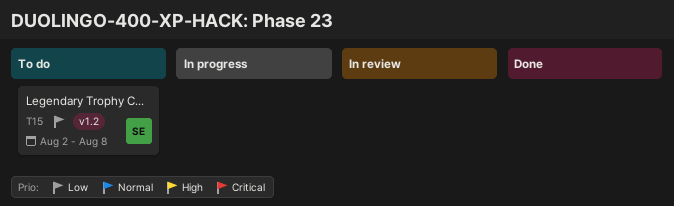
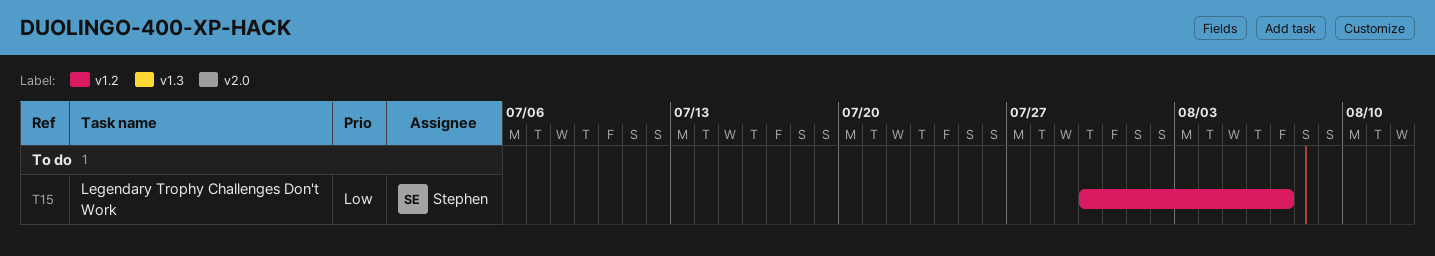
T15, start: Aug 2 -> Jul 30
T15, due: Aug 8 -> Aug 7

